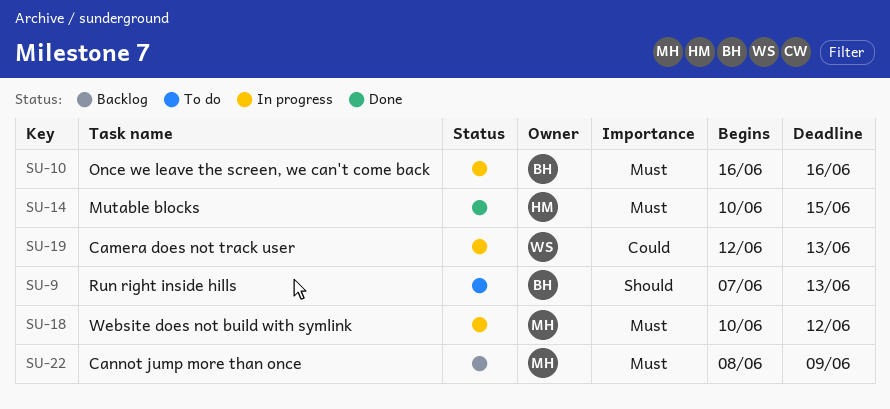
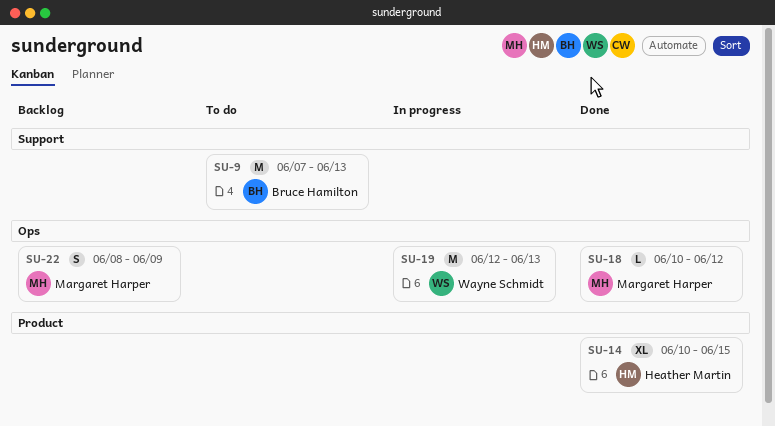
SU-10: present -> none
SU-18, status: In progress -> Done

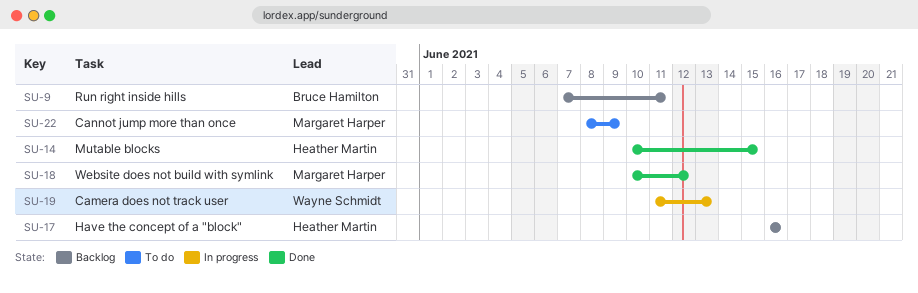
SU-9, status: To do -> Backlog
SU-9, due: Jun 13 -> Jun 11
SU-17: none -> present
SU-19, start: Jun 12 -> Jun 11
SU-22, status: Backlog -> To do

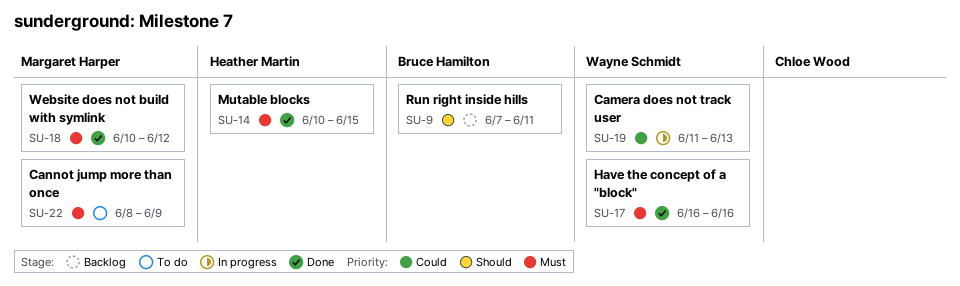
SU-17, status: Backlog -> Done
SU-17, owner: Heather Martin -> Wayne Schmidt

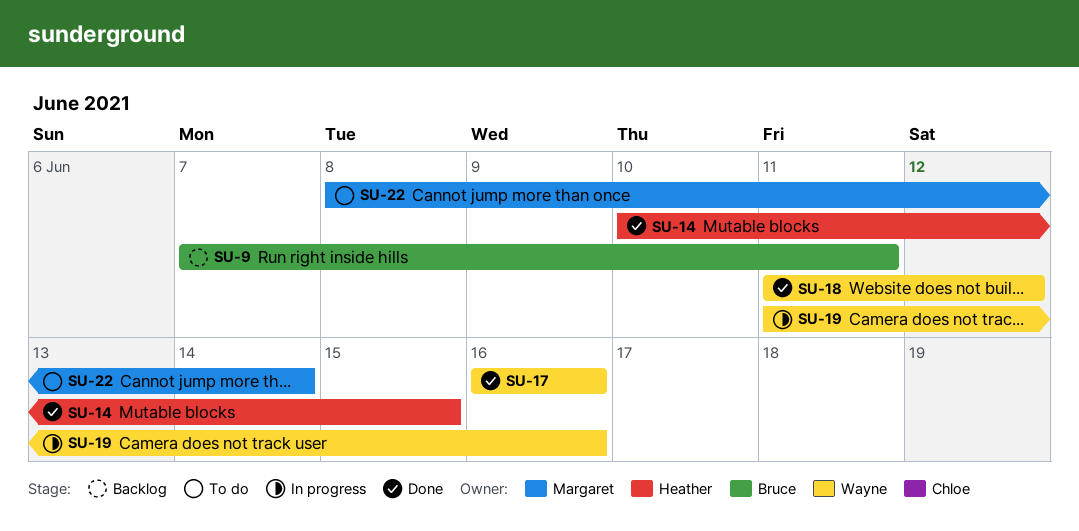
SU-18, owner: Margaret Harper -> Wayne Schmidt
SU-18, start: Jun 10 -> Jun 11
SU-19, due: Jun 13 -> Jun 16
SU-22, due: Jun 9 -> Jun 14

